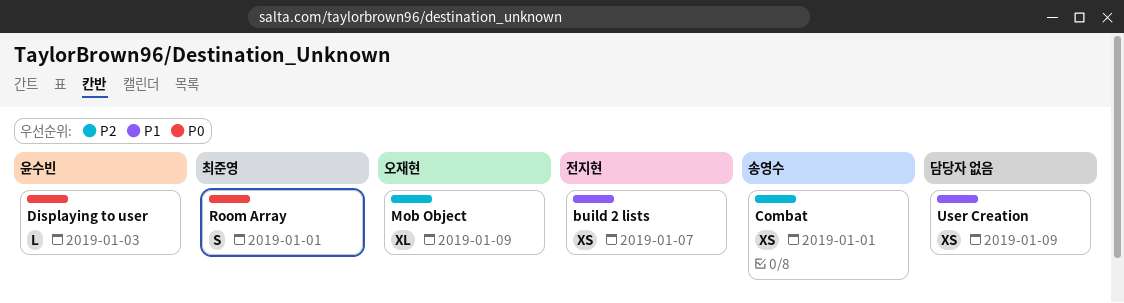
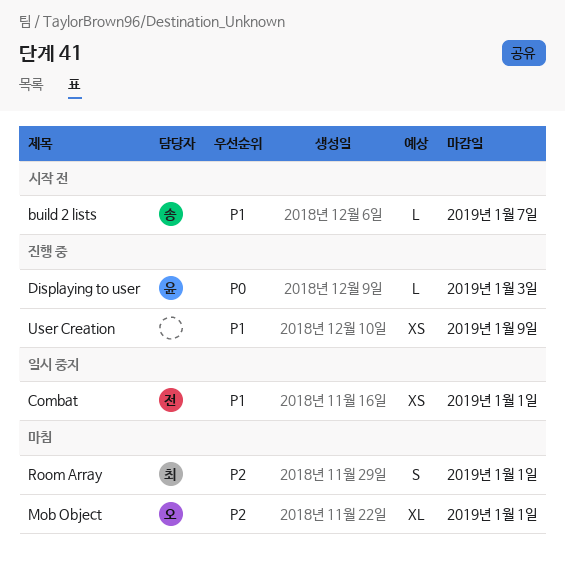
build 2 lists, owner: 전지현 -> 송영수
build 2 lists, estimate: XS -> L
Combat, owner: 송영수 -> 전지현
Combat, priority: P2 -> P1
Mob Object, due: Jan 9 -> Jan 1
Room Array, priority: P0 -> P2

